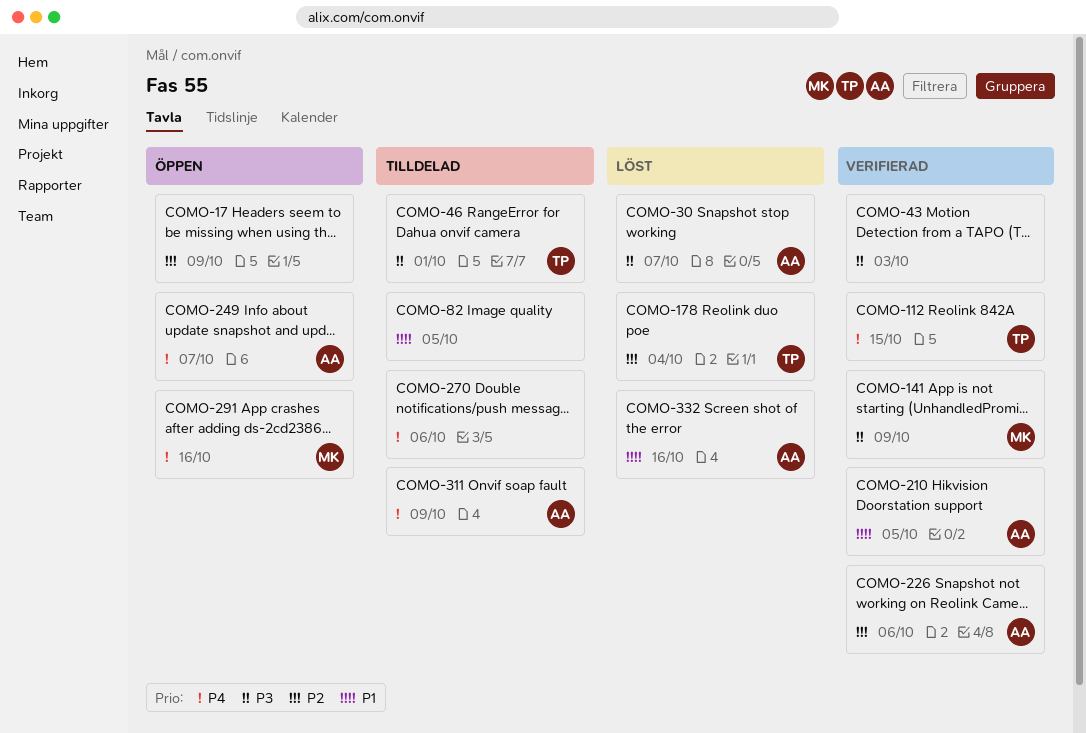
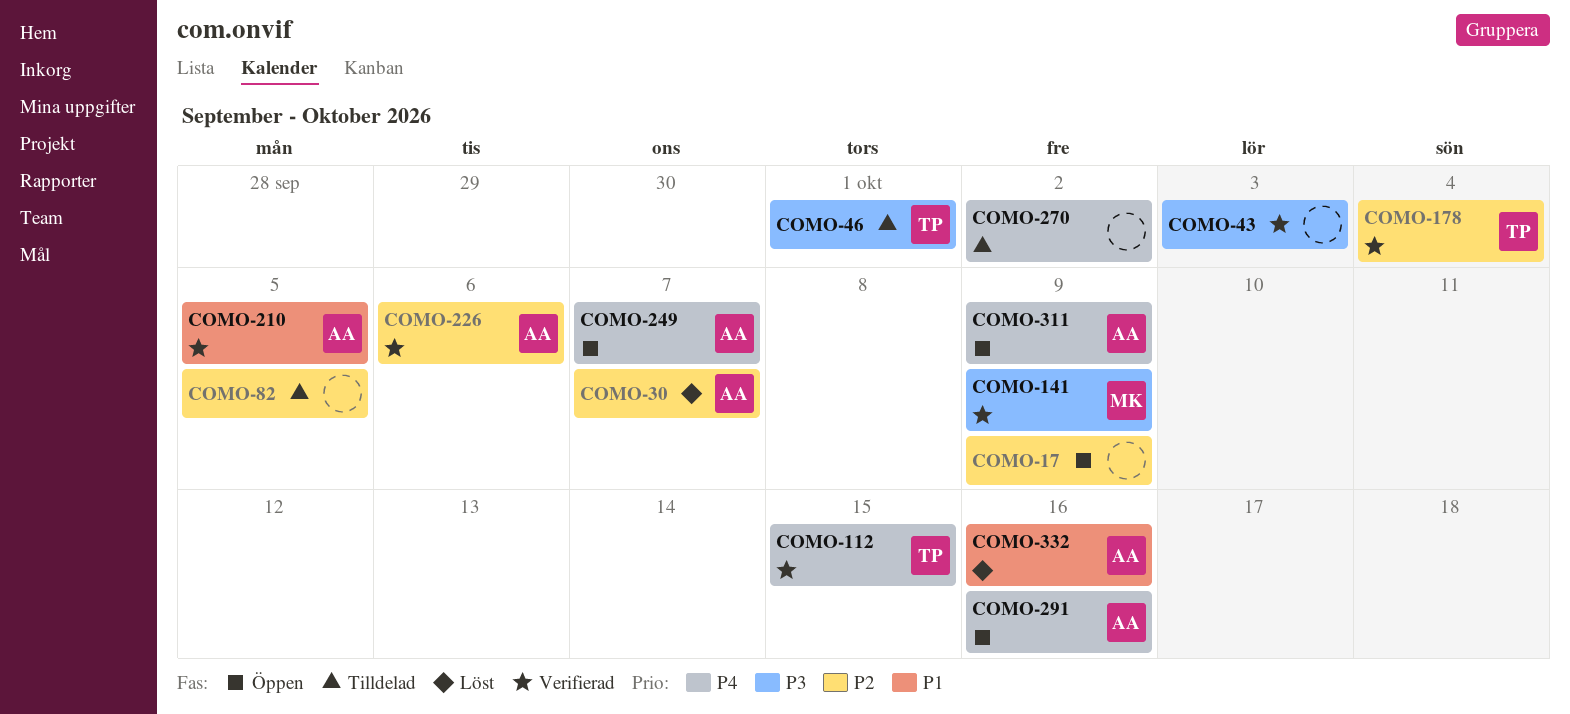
COMO-30, priority: P3 -> P2
COMO-82, priority: P1 -> P2
COMO-178, status: Löst -> Verifierad
COMO-270, due: Oct 6 -> Oct 2
COMO-291, owner: MK -> AA
COMO-311, status: Tilldelad -> Öppen

